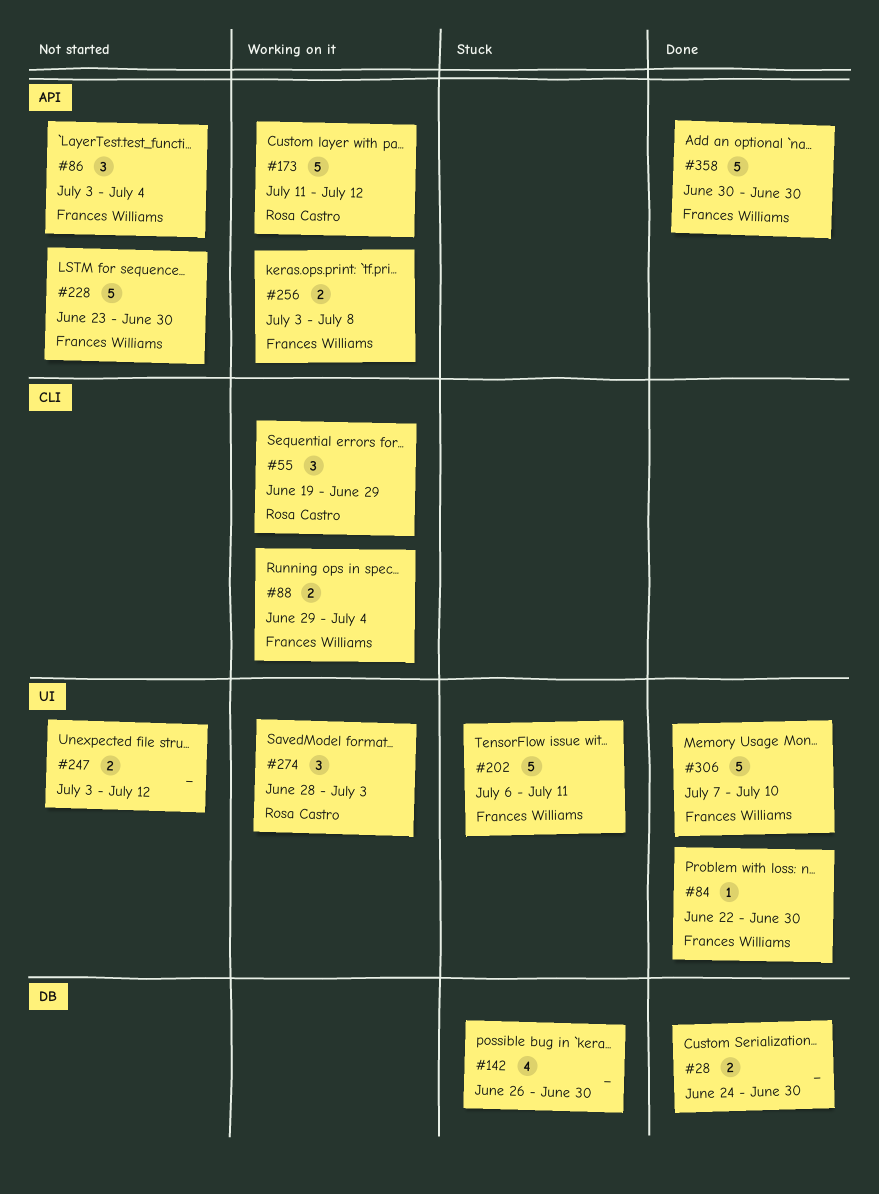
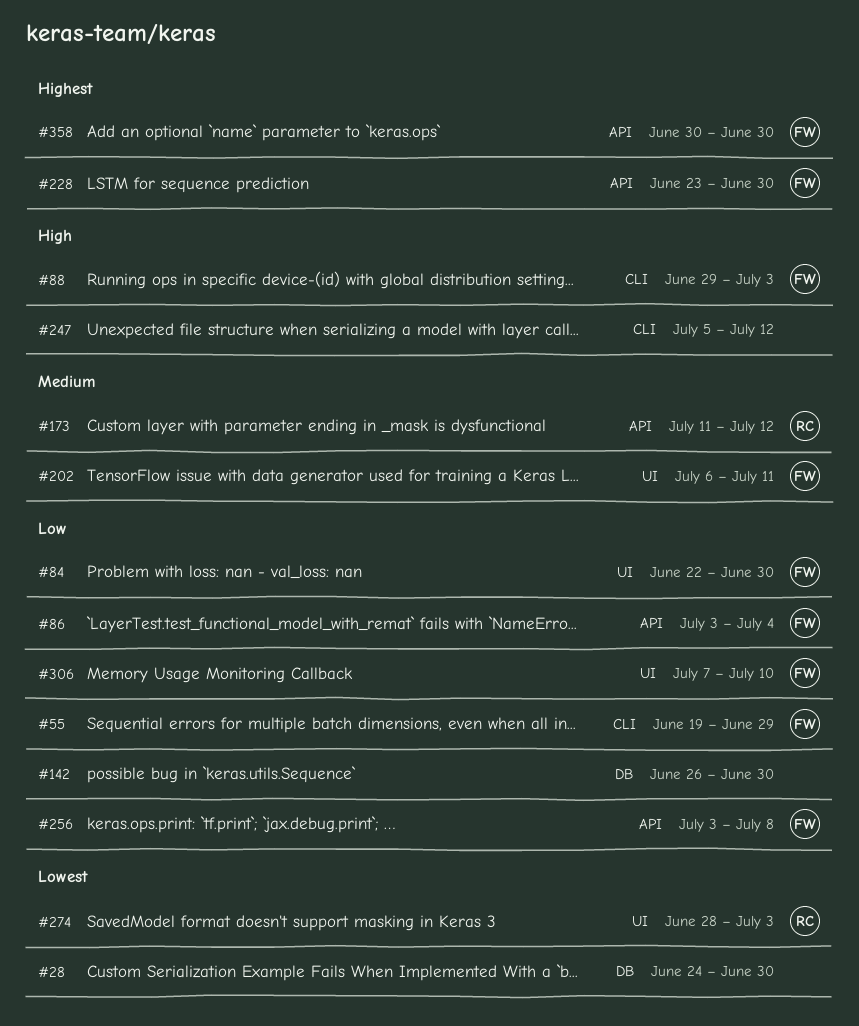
#55, owner: Rosa Castro -> Frances Williams
#88, due: Jul 4 -> Jul 3
#247, label: UI -> CLI
#247, start: Jul 3 -> Jul 5

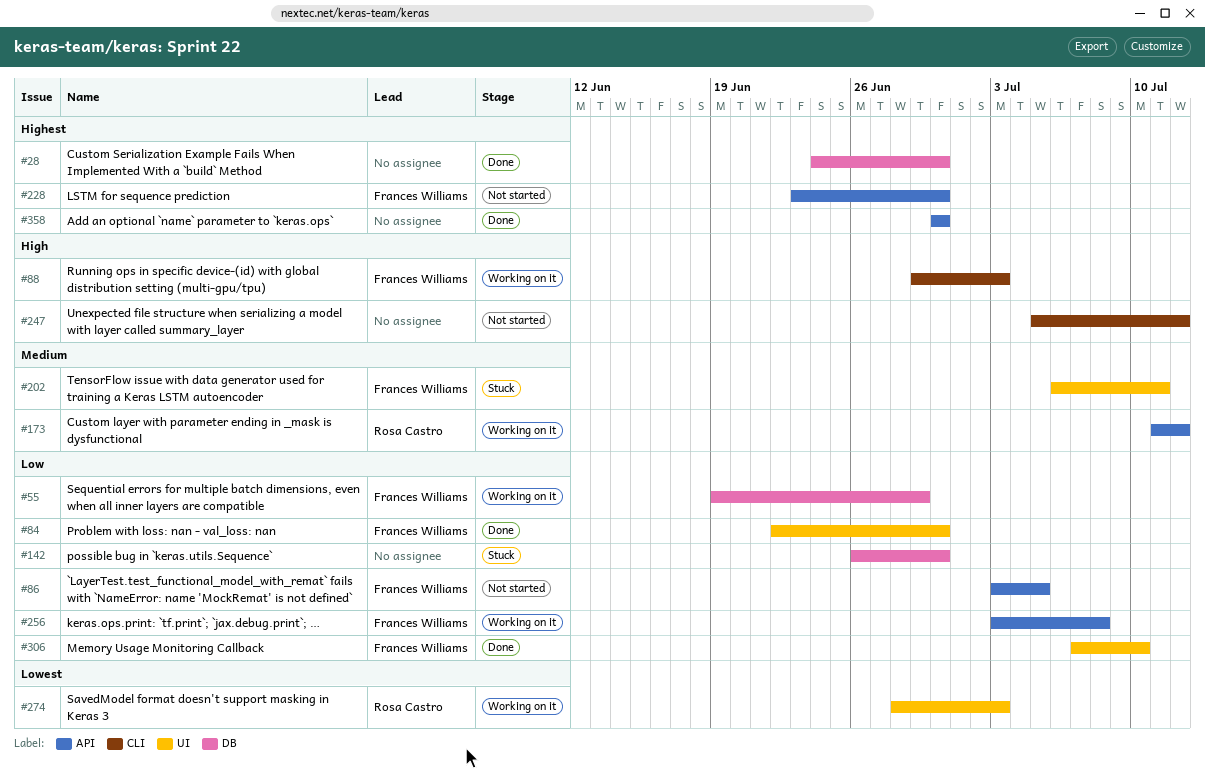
#28, priority: Lowest -> Highest
#55, label: CLI -> DB
#86, due: Jul 4 -> Jul 5
#358, owner: Frances Williams -> none

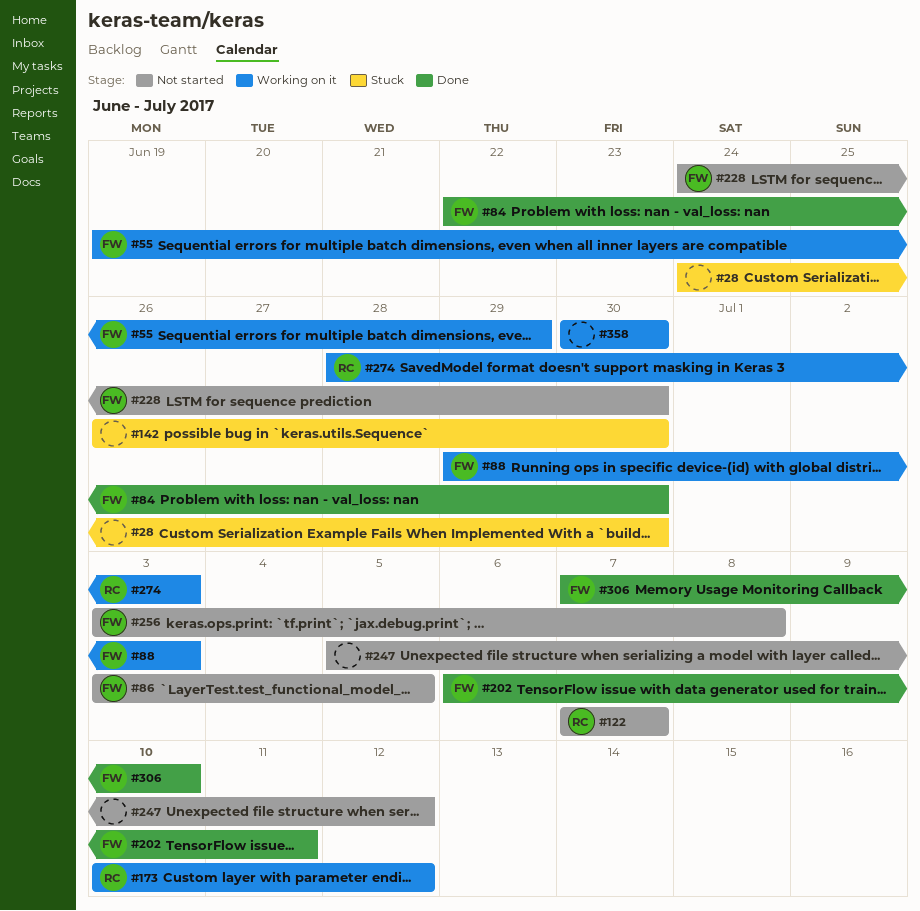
#28, status: Done -> Stuck
#122: none -> present
#173, start: Jul 11 -> Jul 10
#202, status: Stuck -> Done
#228, start: Jun 23 -> Jun 24
#256, status: Working on it -> Not started
#358, status: Done -> Working on it

